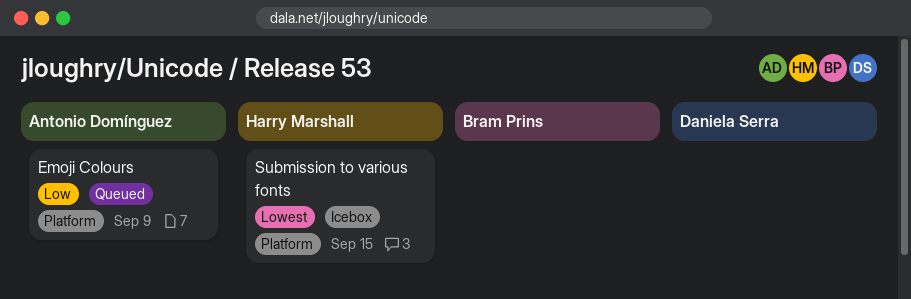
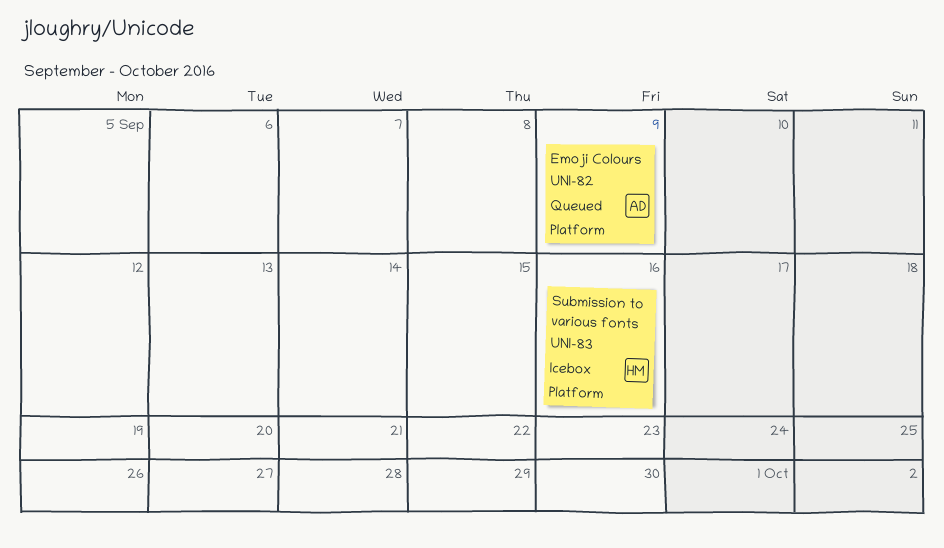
Submission to various fonts, due: Sep 15 -> Sep 16

